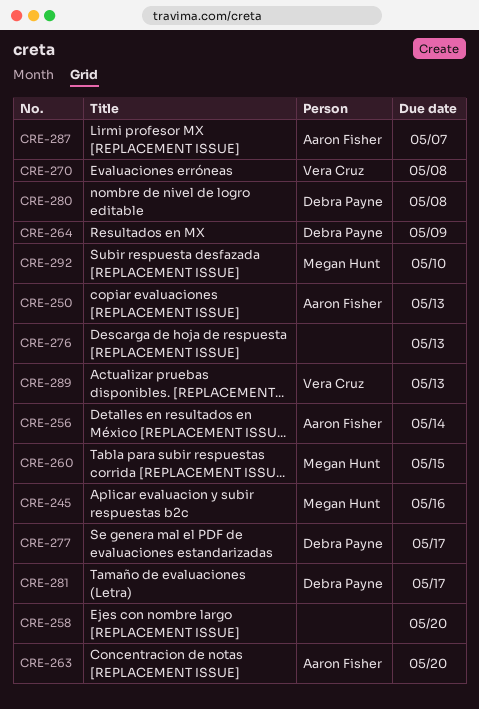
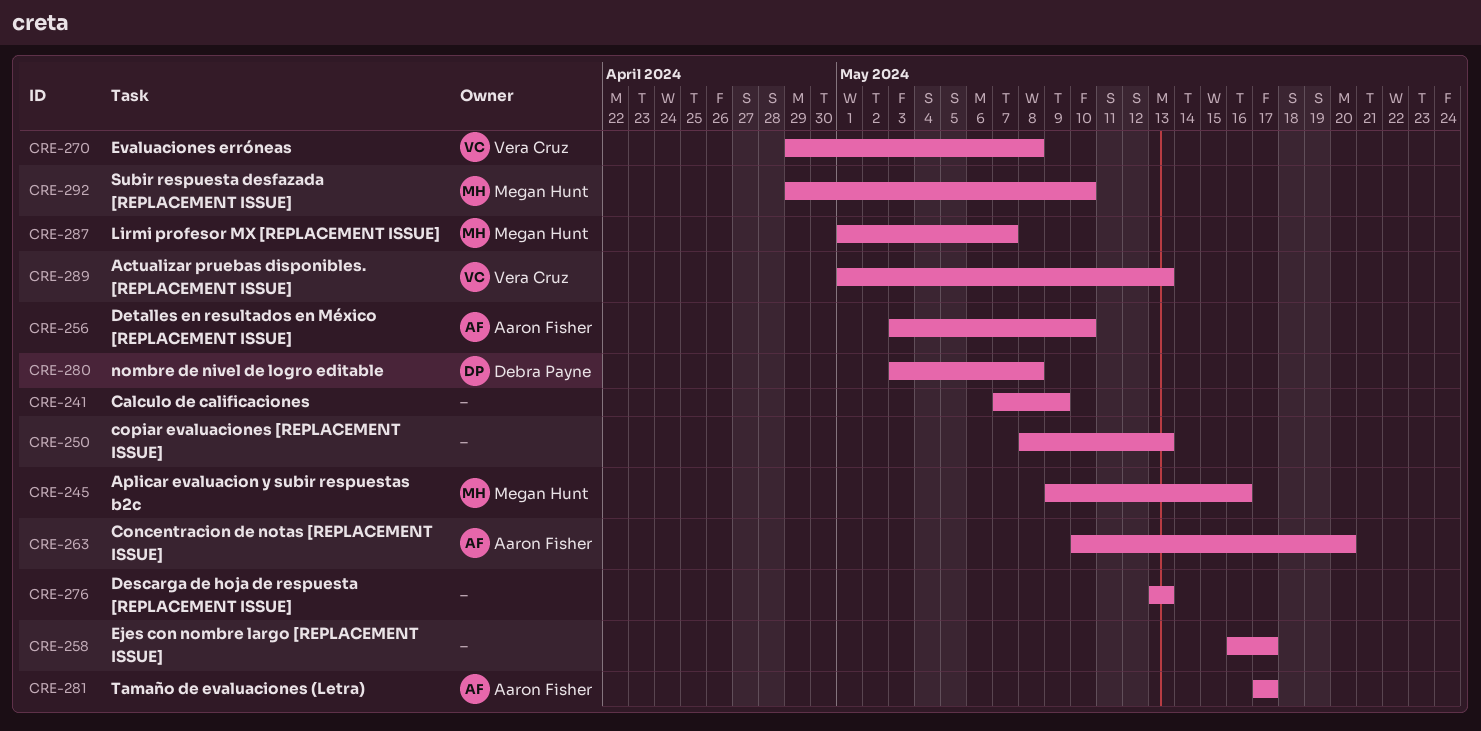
CRE-241: none -> present
CRE-250, owner: Aaron Fisher -> none
CRE-256, due: May 14 -> May 10
CRE-258, due: May 20 -> May 17
CRE-260: present -> none
CRE-264: present -> none
CRE-277: present -> none
CRE-281, owner: Debra Payne -> Aaron Fisher
CRE-287, owner: Aaron Fisher -> Megan Hunt

